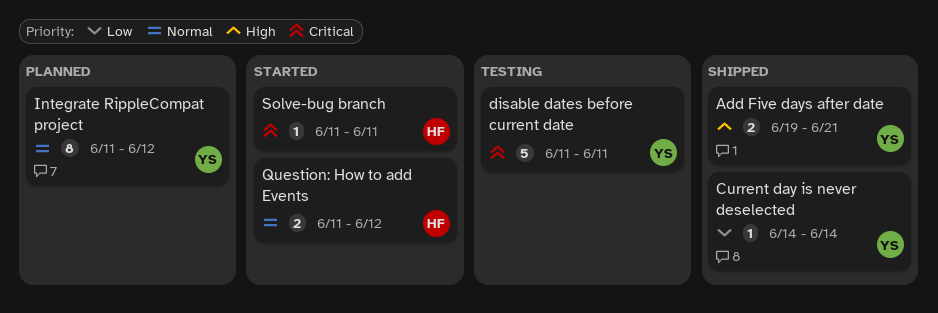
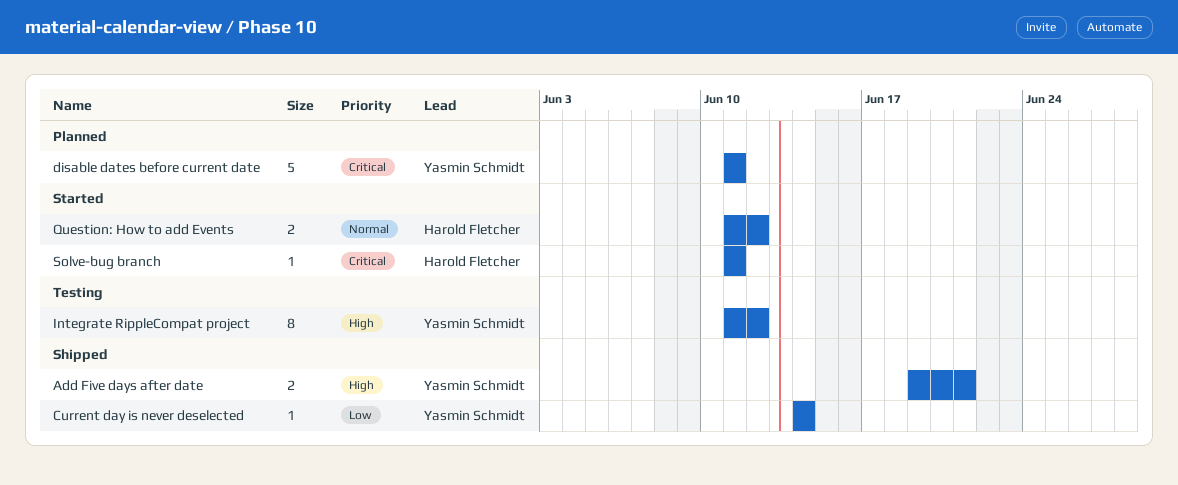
disable dates before current date, status: Testing -> Planned
Integrate RippleCompat project, status: Planned -> Testing
Integrate RippleCompat project, priority: Normal -> High

